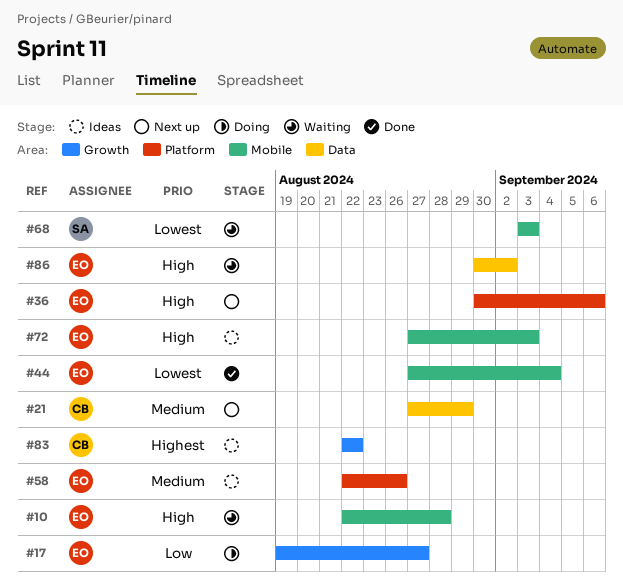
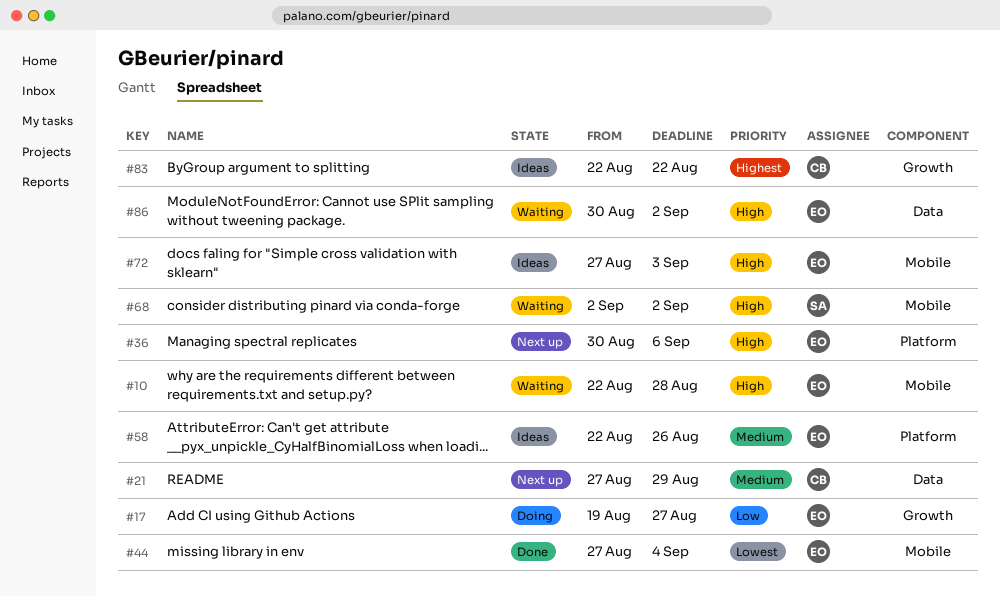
#68, priority: Lowest -> High
#68, start: Sep 3 -> Sep 2
#68, due: Sep 3 -> Sep 2

